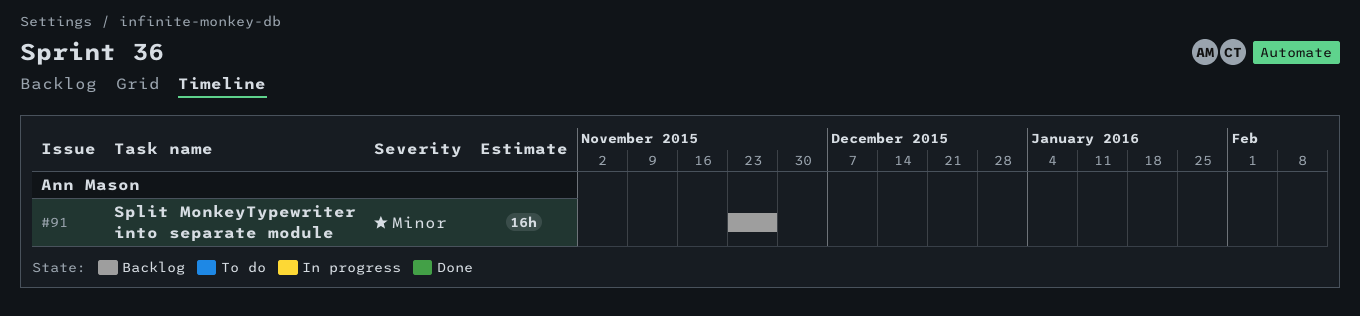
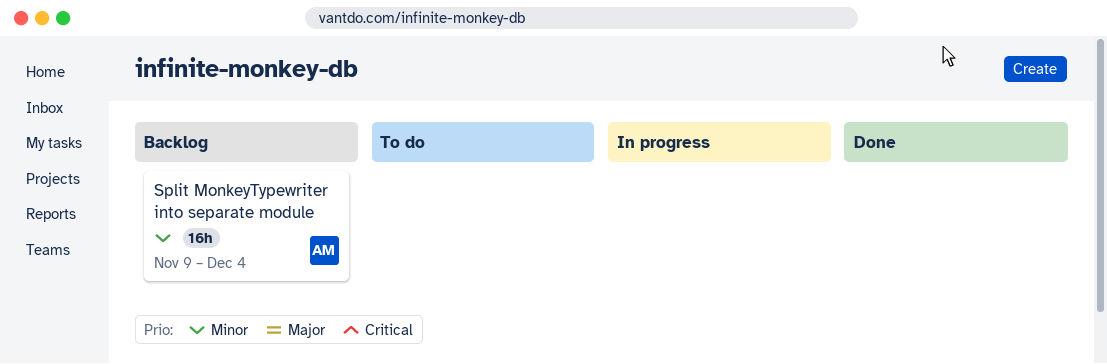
Split MonkeyTypewriter into separate module, start: Nov 23 -> Nov 9
Split MonkeyTypewriter into separate module, due: Nov 27 -> Dec 4

